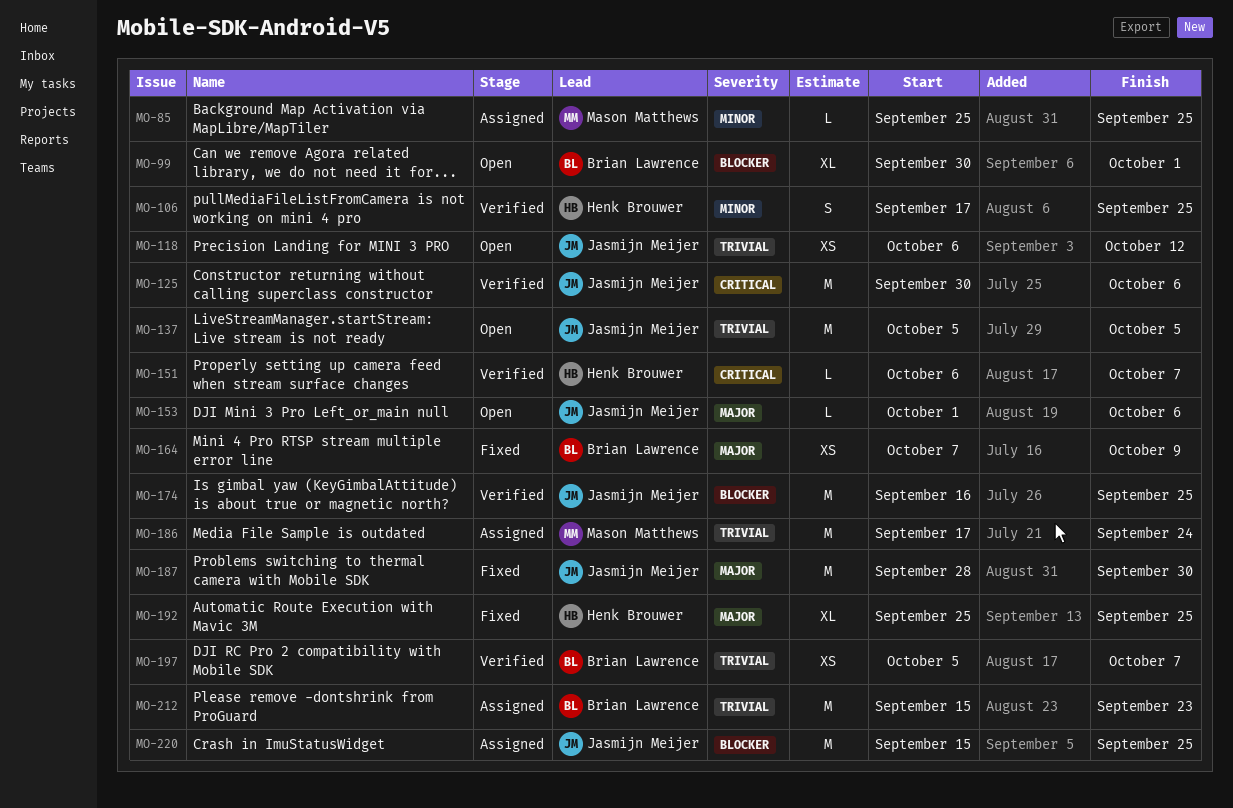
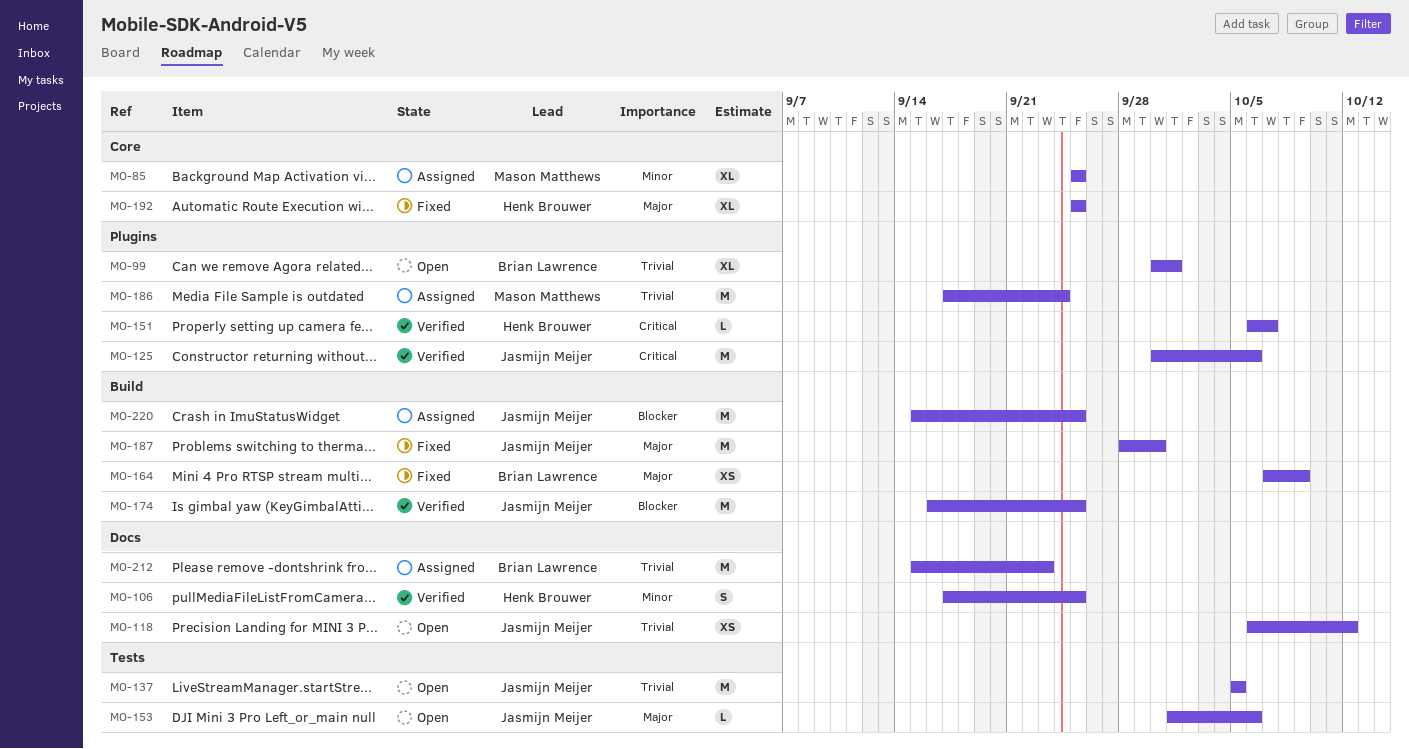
MO-85, estimate: L -> XL
MO-99, priority: Blocker -> Trivial
MO-197: present -> none

